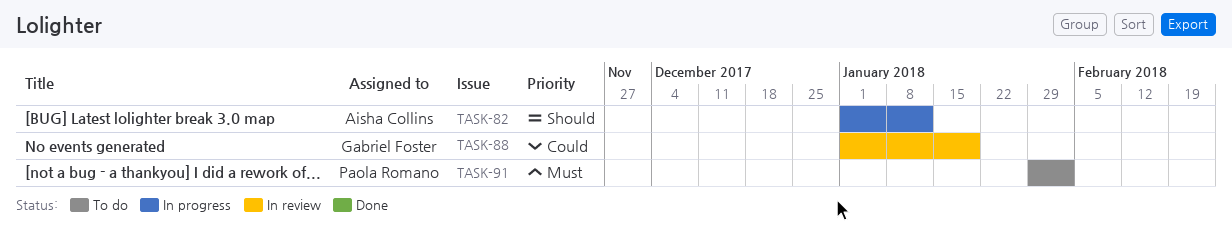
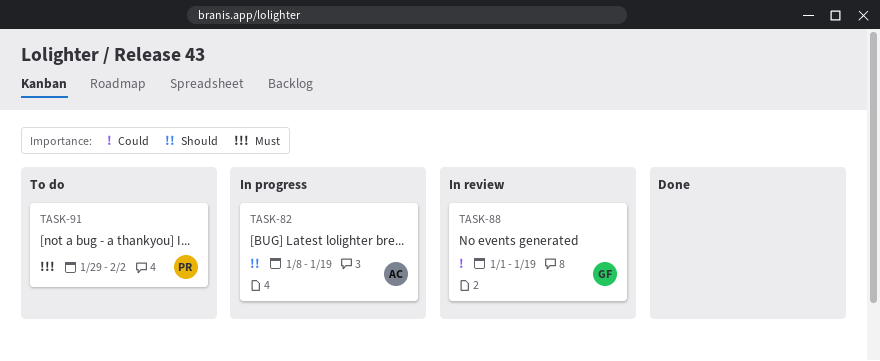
TASK-82, start: Jan 1 -> Jan 8
TASK-82, due: Jan 12 -> Jan 19

